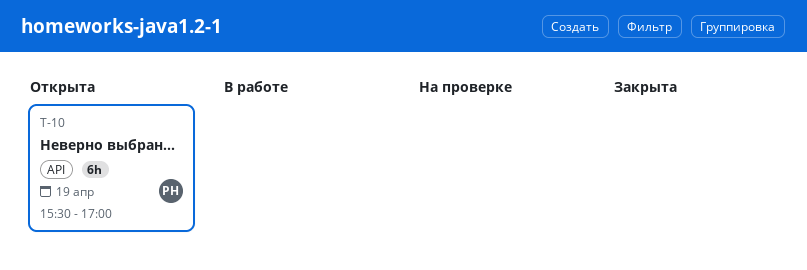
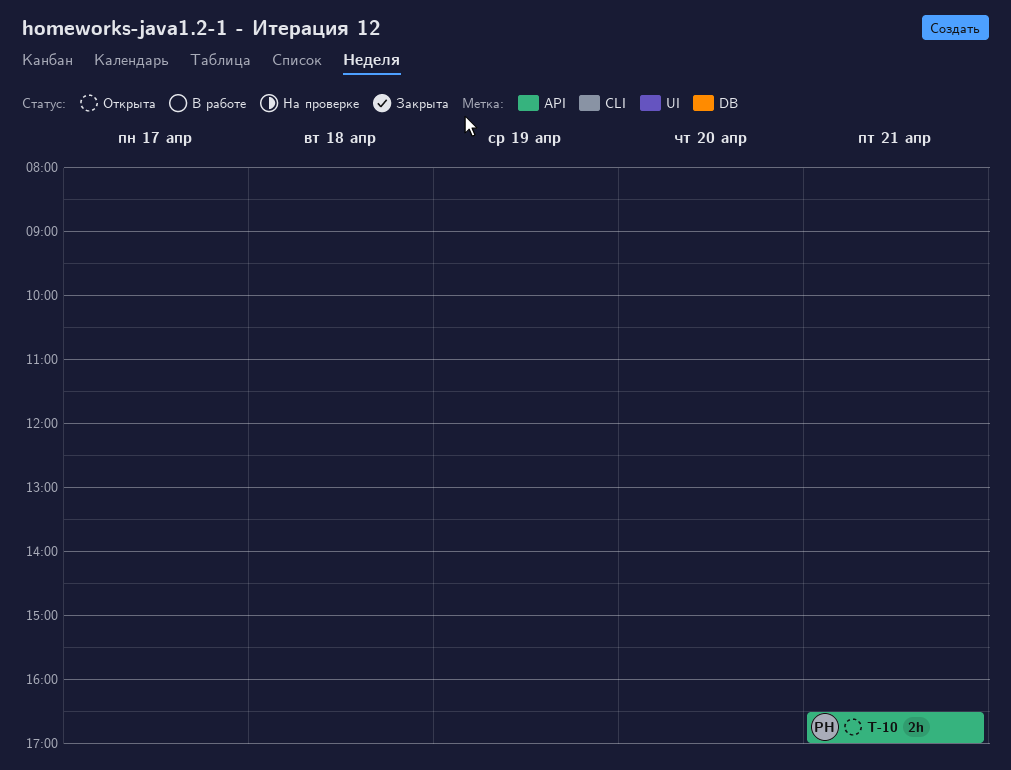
T-10, estimate: 6h -> 2h
T-10, day: Apr 19 -> Apr 21
T-10, begins: 15:30 -> 16:30

